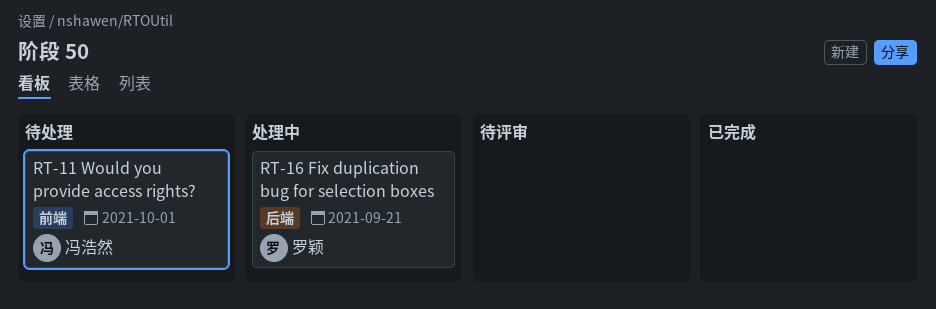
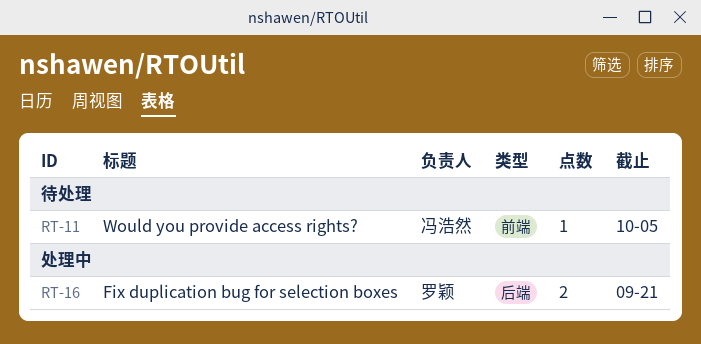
RT-11, due: Oct 1 -> Oct 5

